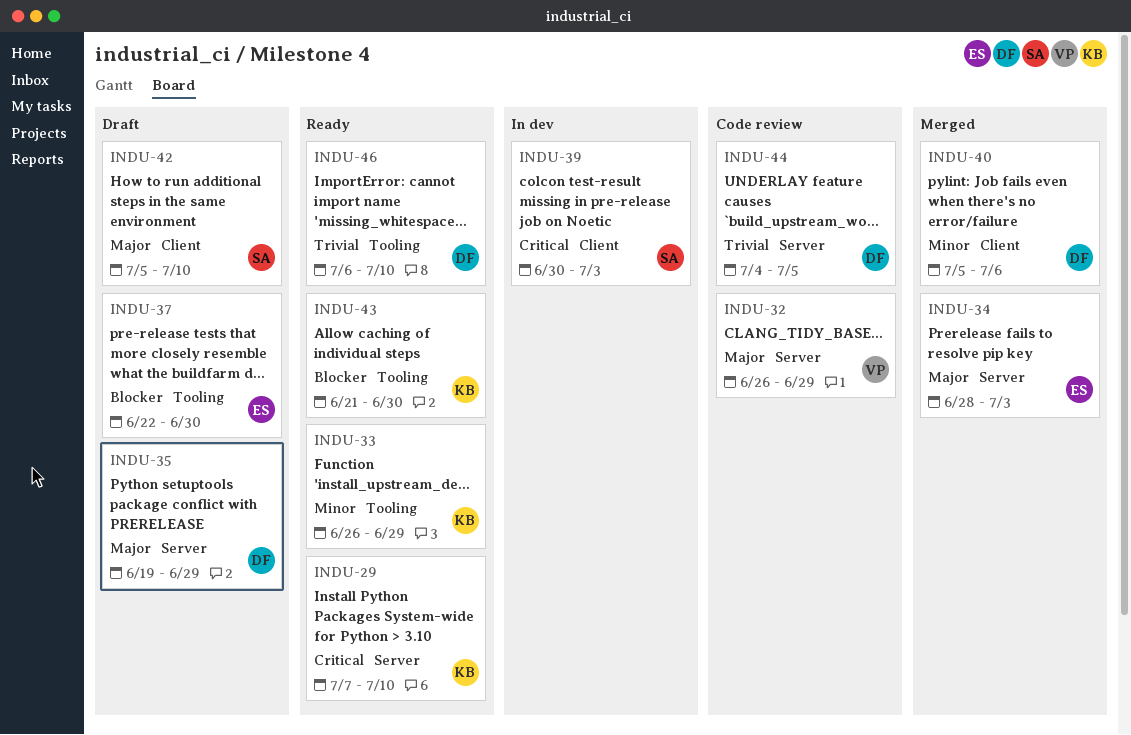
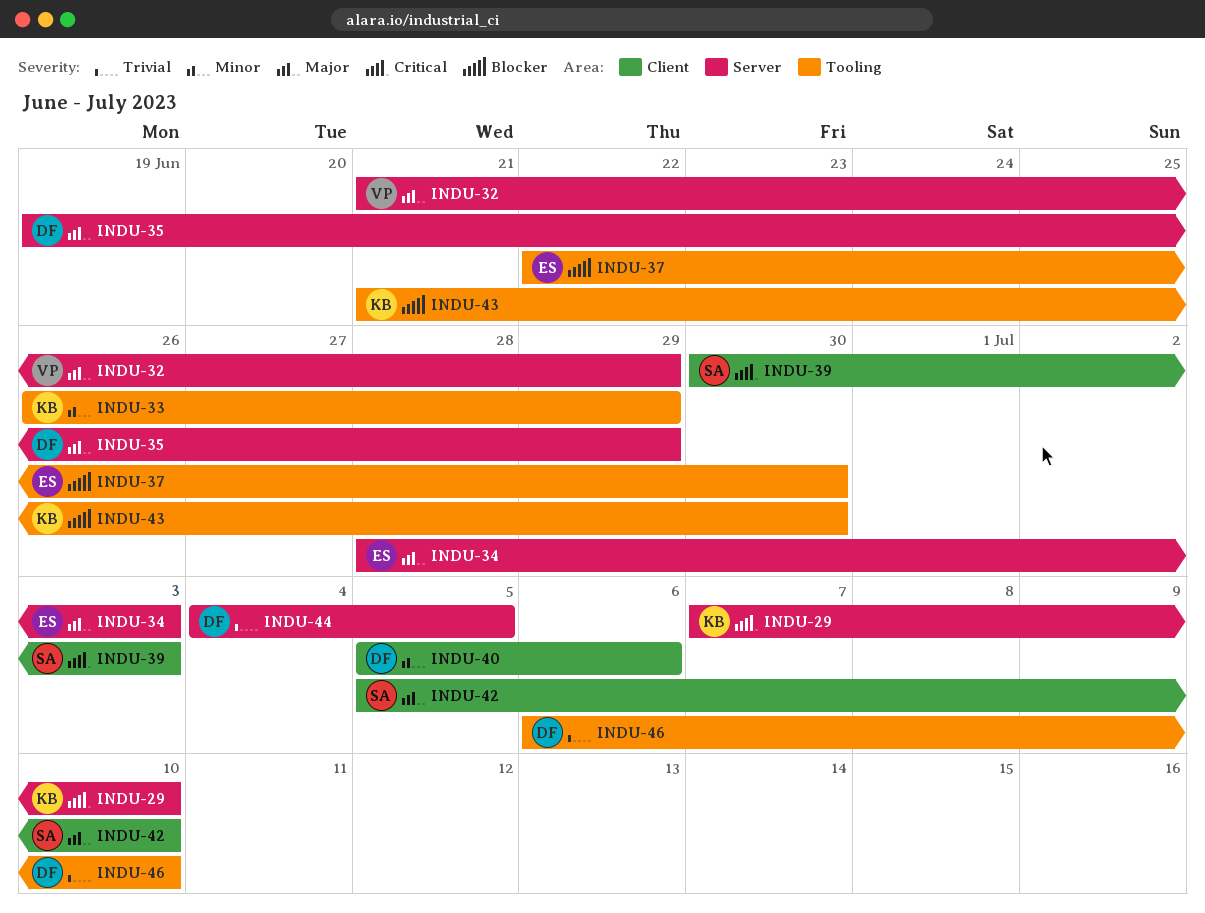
INDU-32, start: Jun 26 -> Jun 21

